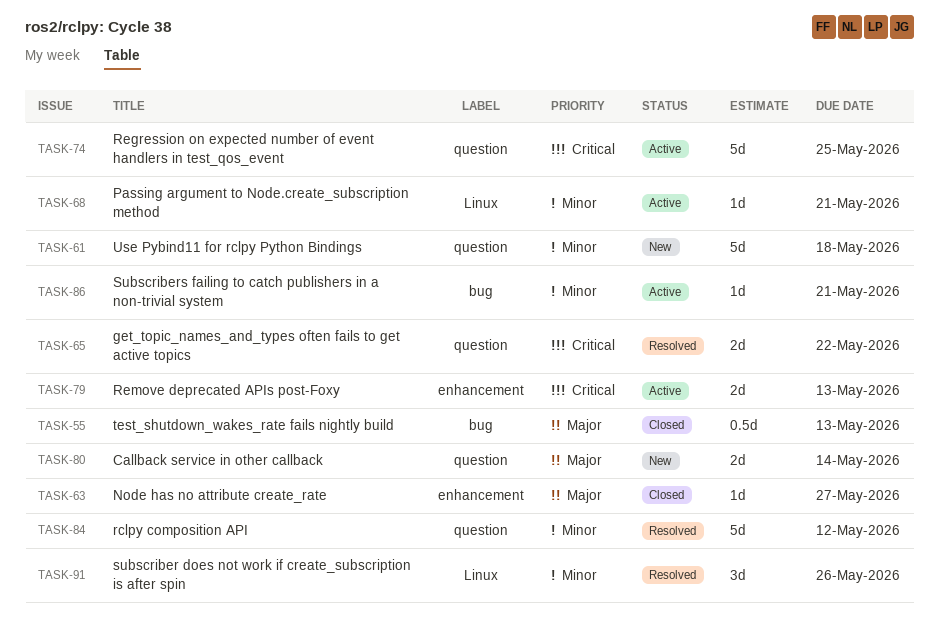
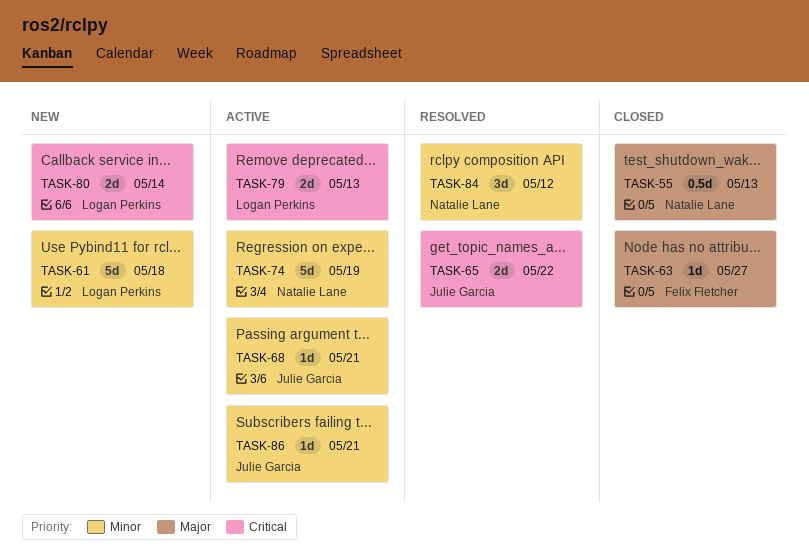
TASK-74, priority: Critical -> Minor
TASK-74, due: May 25 -> May 19
TASK-80, priority: Major -> Critical
TASK-84, estimate: 5d -> 3d
TASK-91: present -> none

